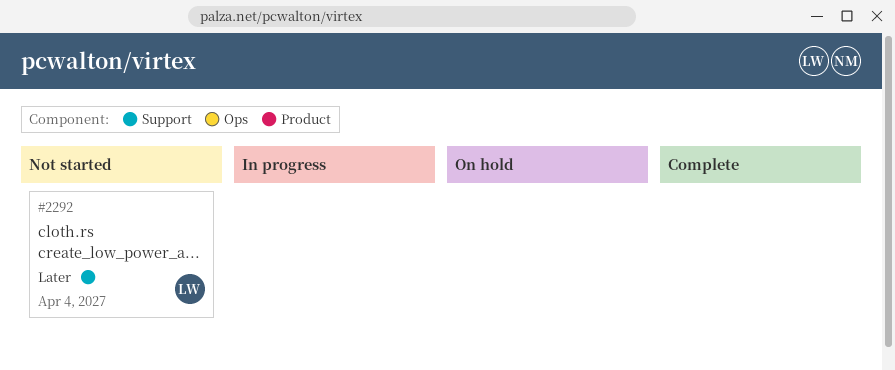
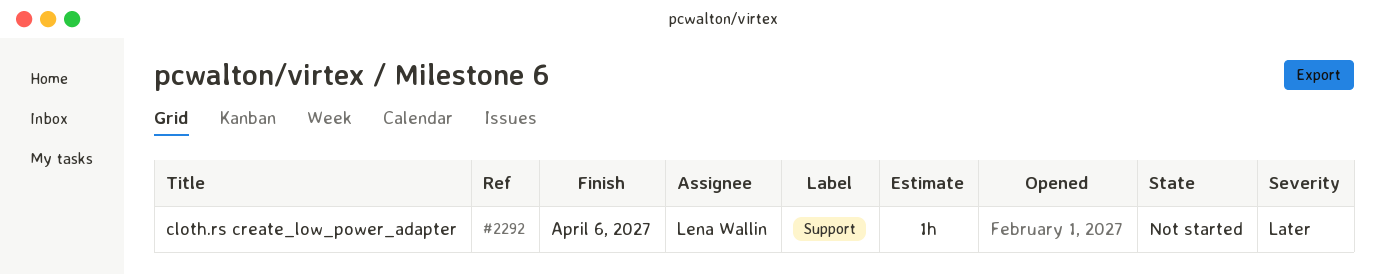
#2292, due: Apr 4 -> Apr 6

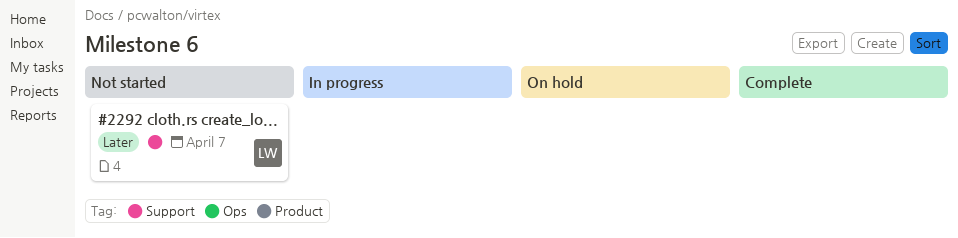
#2292, due: Apr 6 -> Apr 7

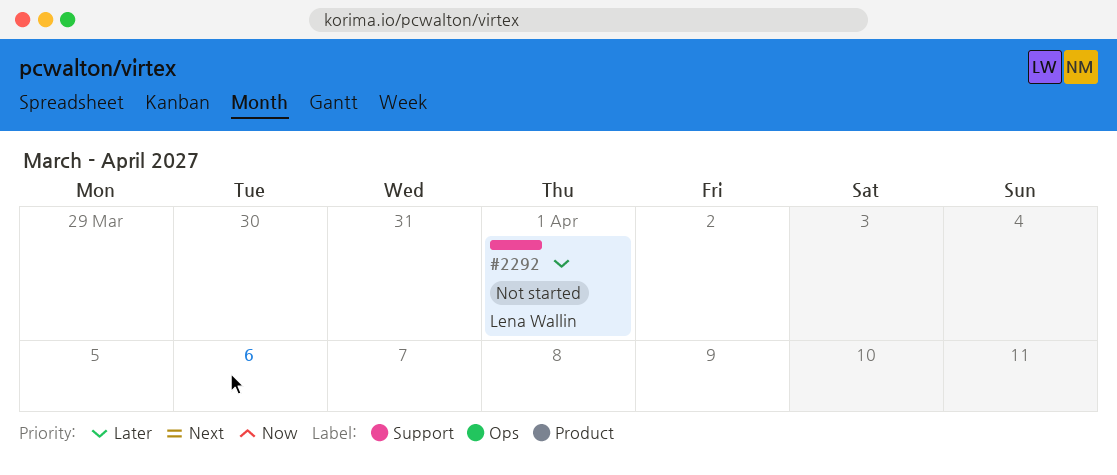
#2292, due: Apr 7 -> Apr 1

